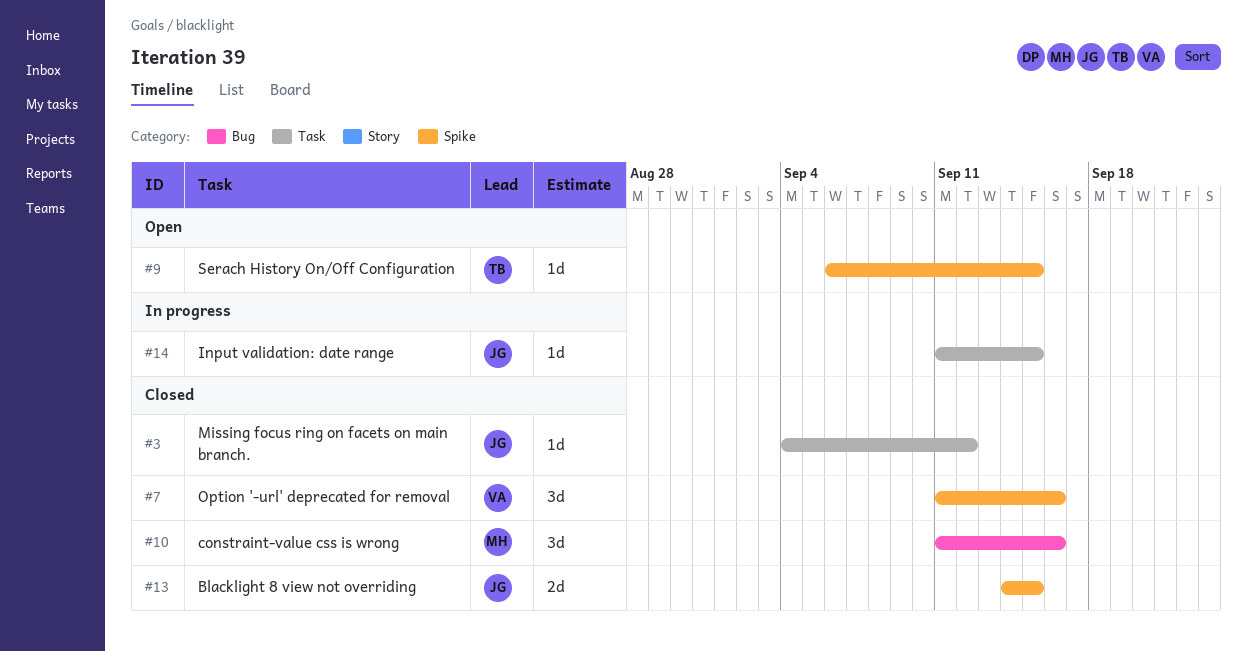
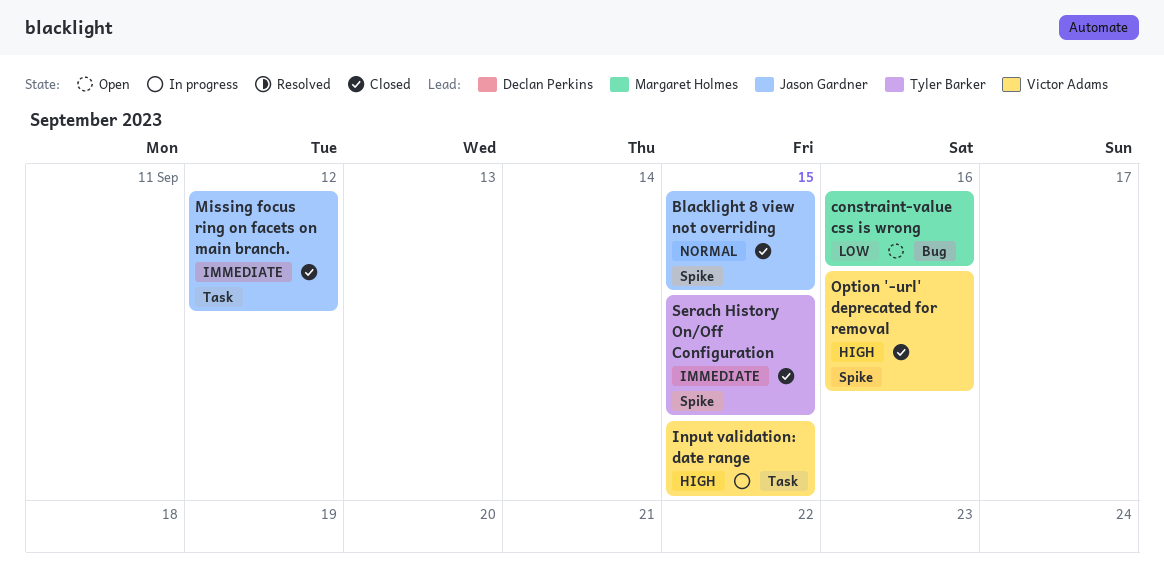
constraint-value css is wrong, status: Closed -> Open
Input validation: date range, owner: Jason Gardner -> Victor Adams
Serach History On/Off Configuration, status: Open -> Closed

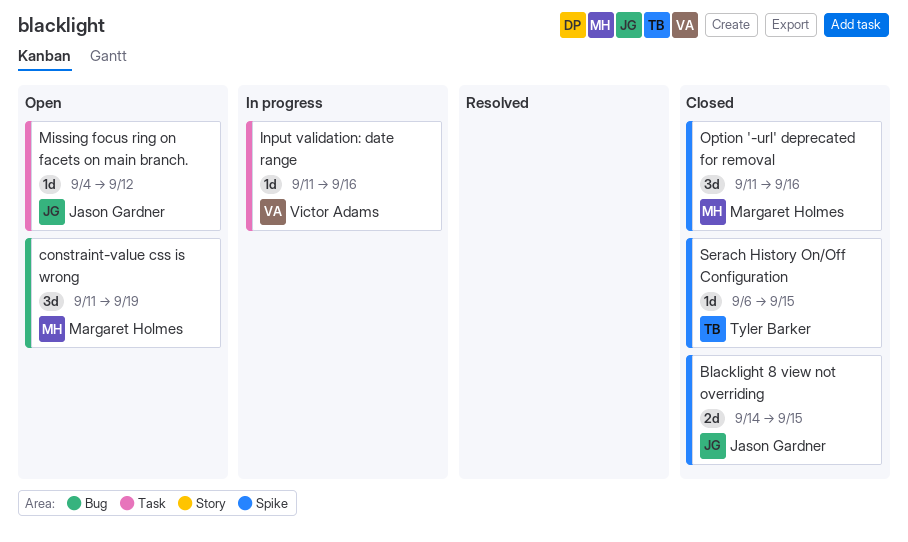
constraint-value css is wrong, due: Sep 16 -> Sep 19
Input validation: date range, due: Sep 15 -> Sep 16
Missing focus ring on facets on main branch., status: Closed -> Open
Option '-url' deprecated for removal, owner: Victor Adams -> Margaret Holmes

